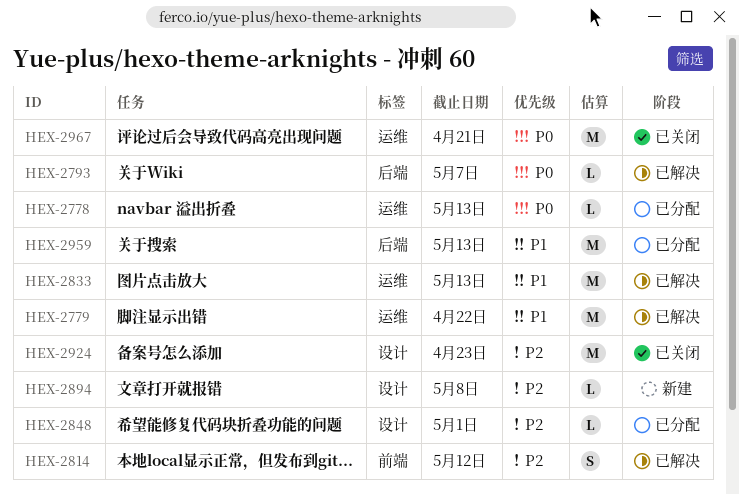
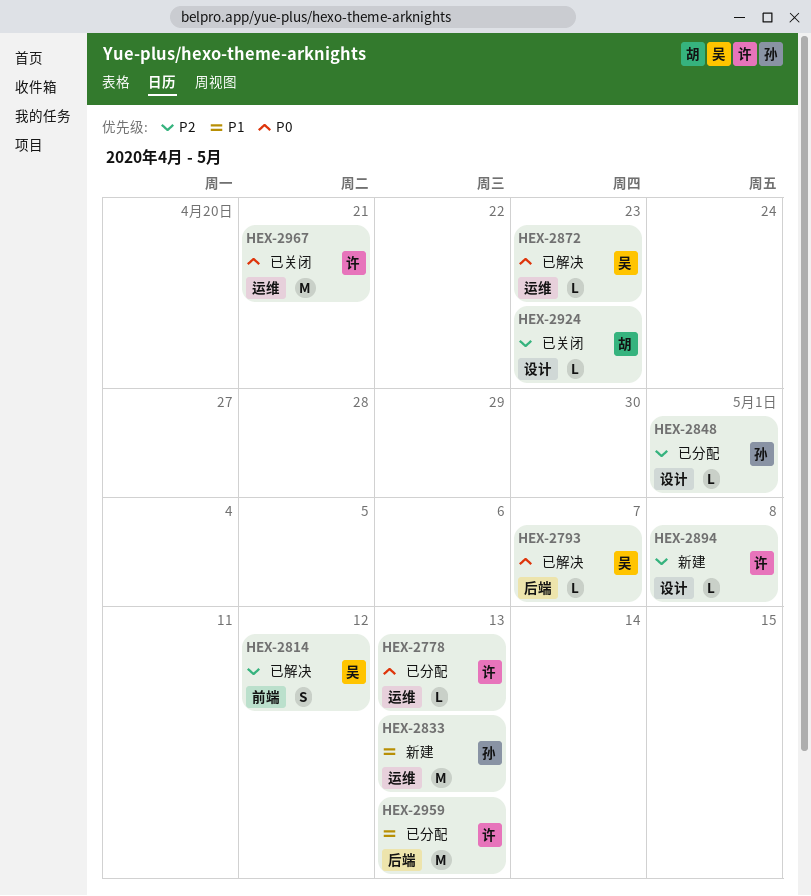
HEX-2779: present -> none
HEX-2833, status: 已解决 -> 新建
HEX-2872: none -> present
HEX-2924, estimate: M -> L

